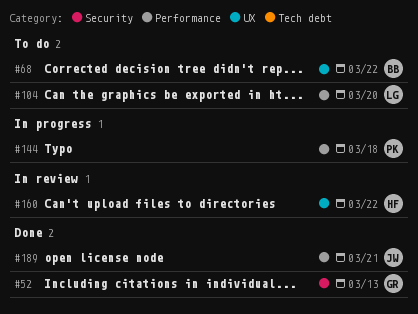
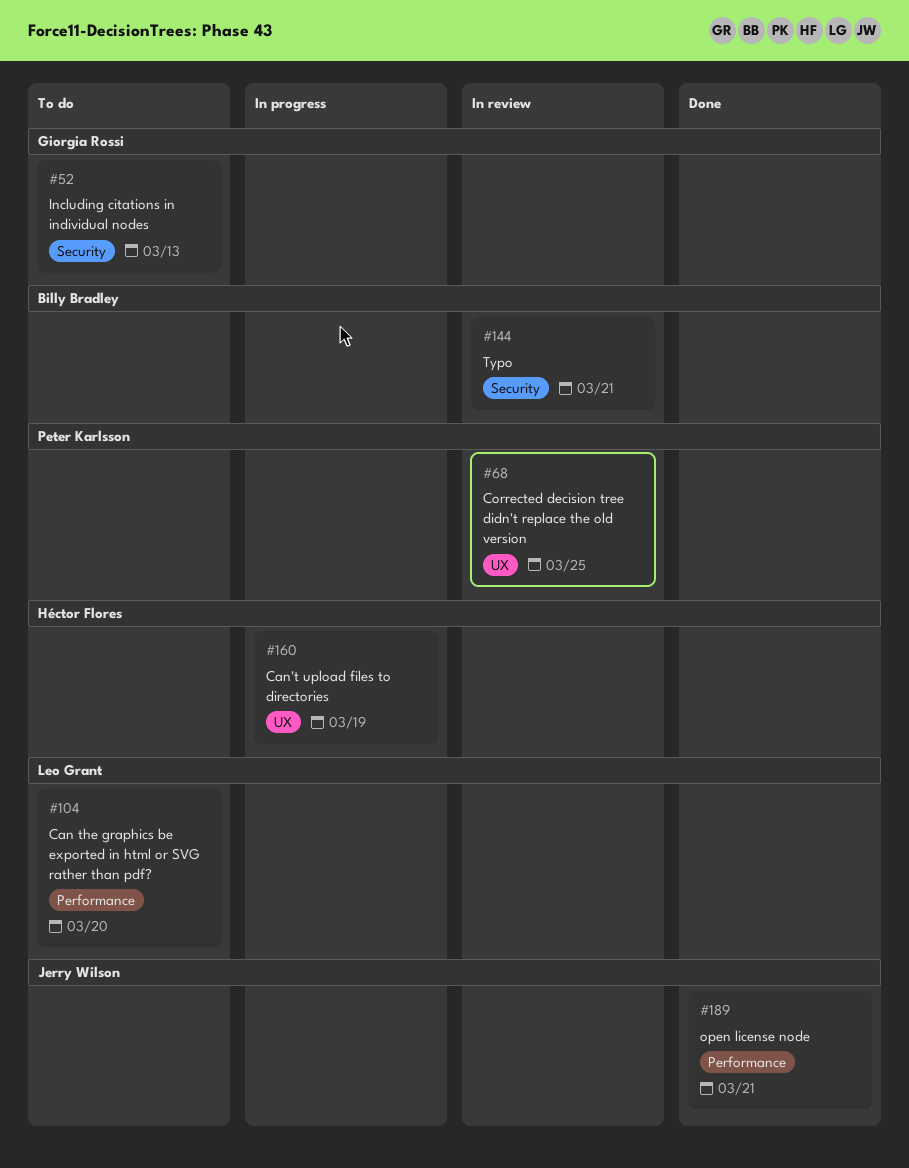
#52, status: Done -> To do
#68, status: To do -> In review
#68, owner: Billy Bradley -> Peter Karlsson
#68, due: Mar 22 -> Mar 25
#144, status: In progress -> In review
#144, owner: Peter Karlsson -> Billy Bradley
#144, label: Performance -> Security
#144, due: Mar 18 -> Mar 21
#160, status: In review -> In progress
#160, due: Mar 22 -> Mar 19

